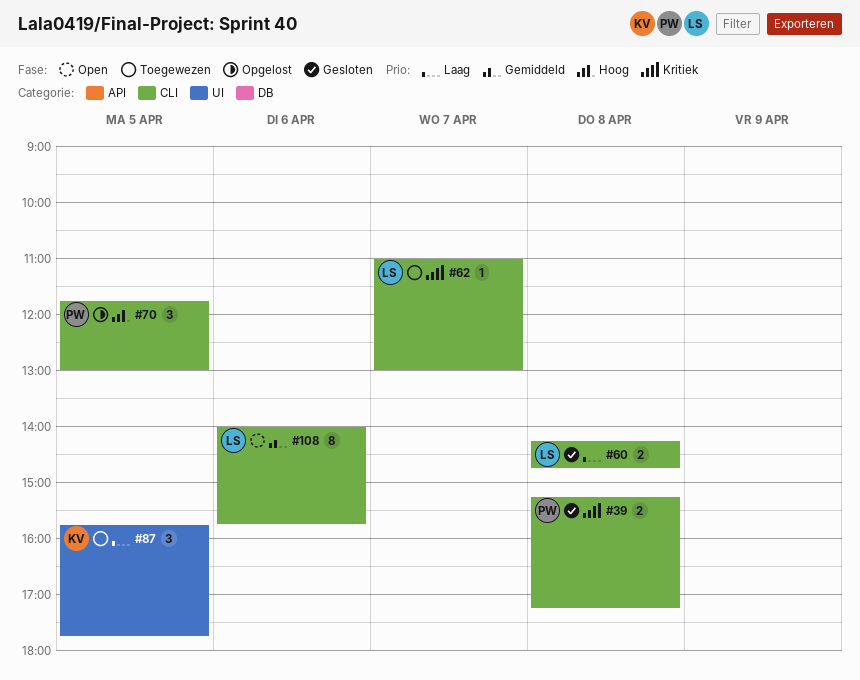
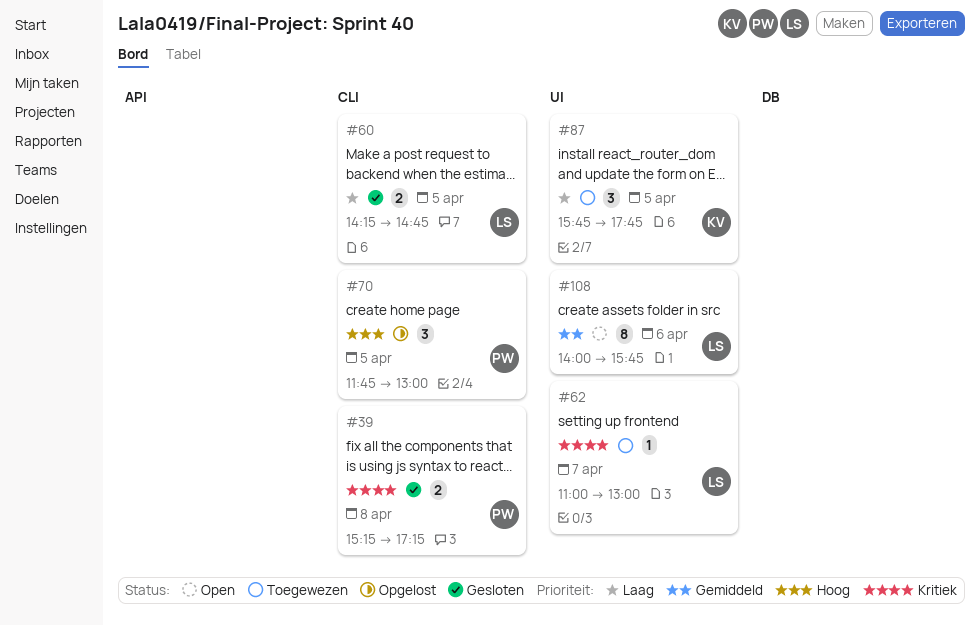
#60, day: Apr 8 -> Apr 5
#62, label: CLI -> UI
#108, label: CLI -> UI

